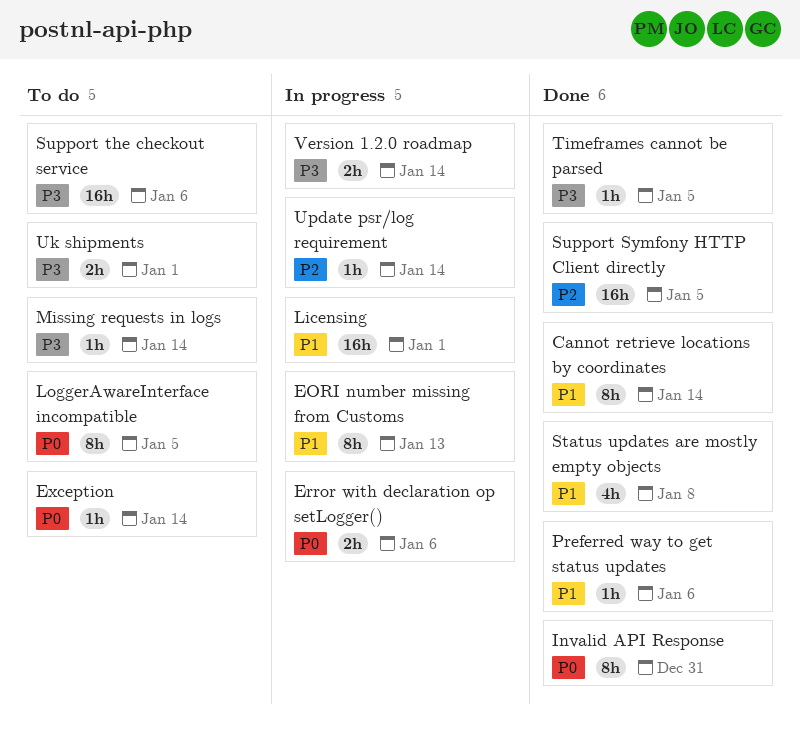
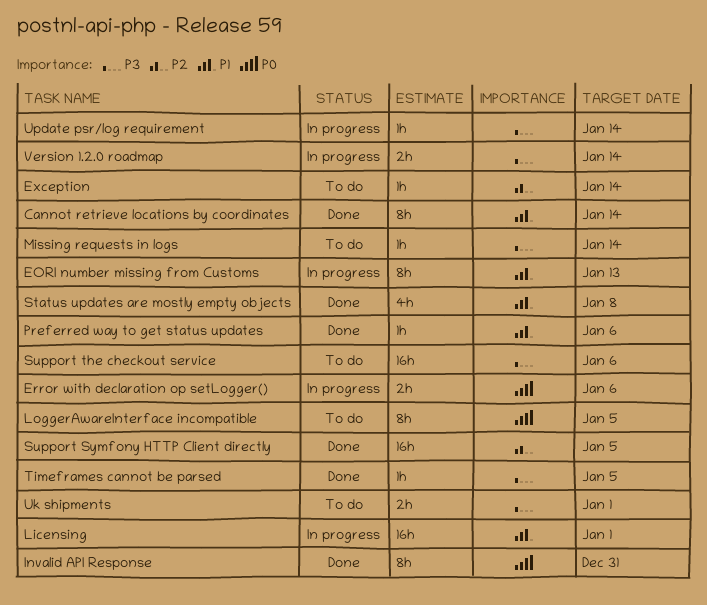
Exception, priority: P0 -> P2
Update psr/log requirement, priority: P2 -> P3

